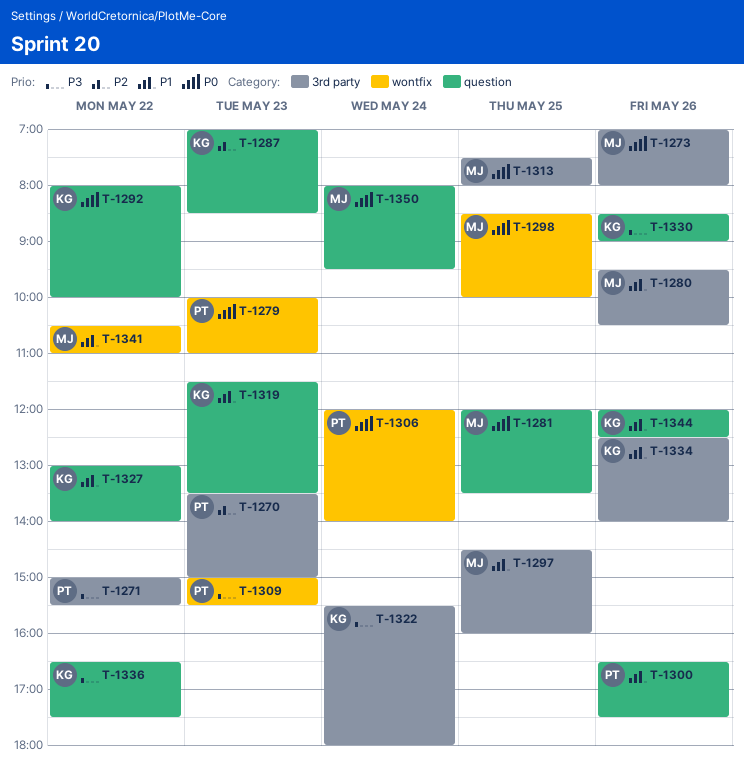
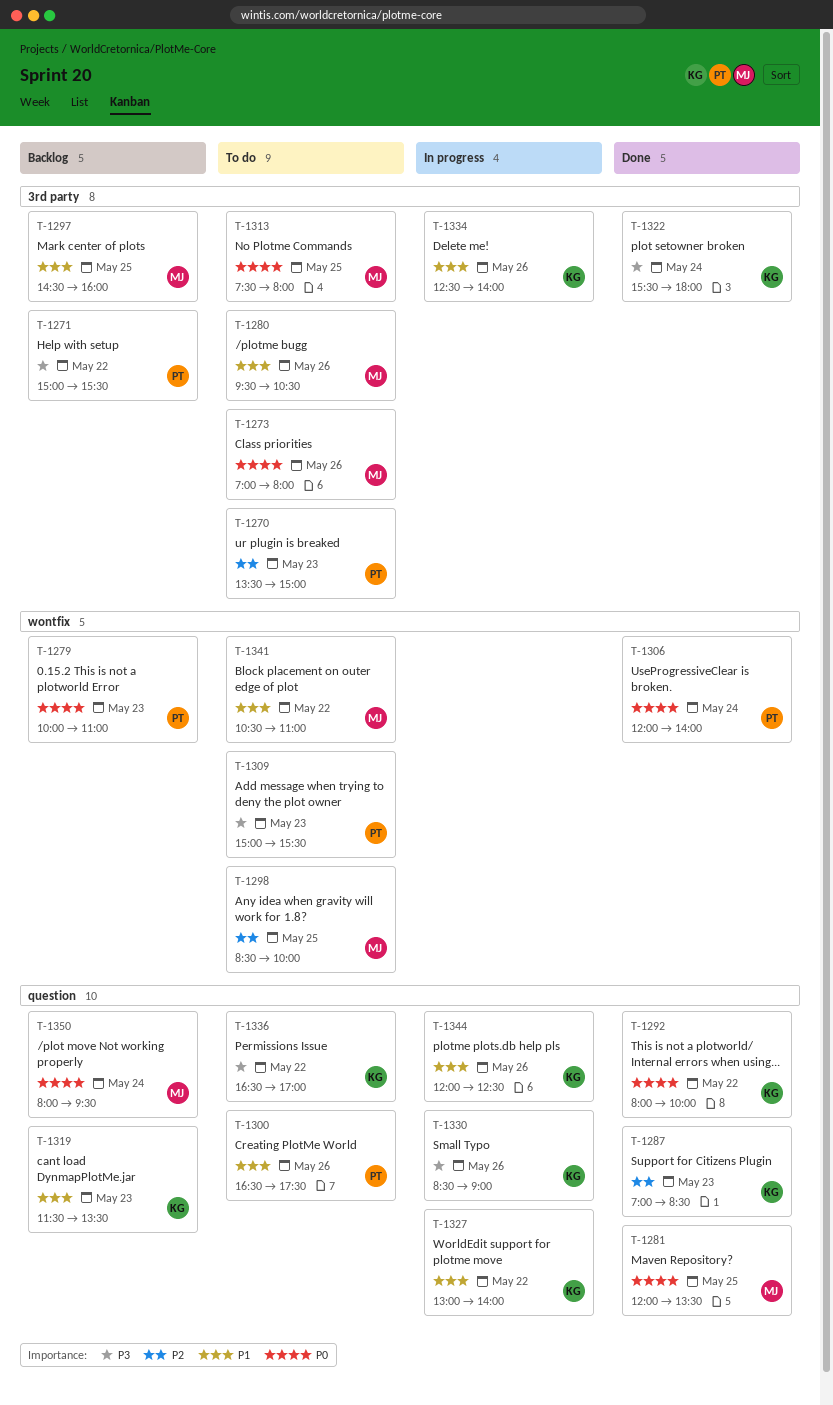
T-1298, priority: P0 -> P2
T-1336, ends: 17:30 -> 17:00

